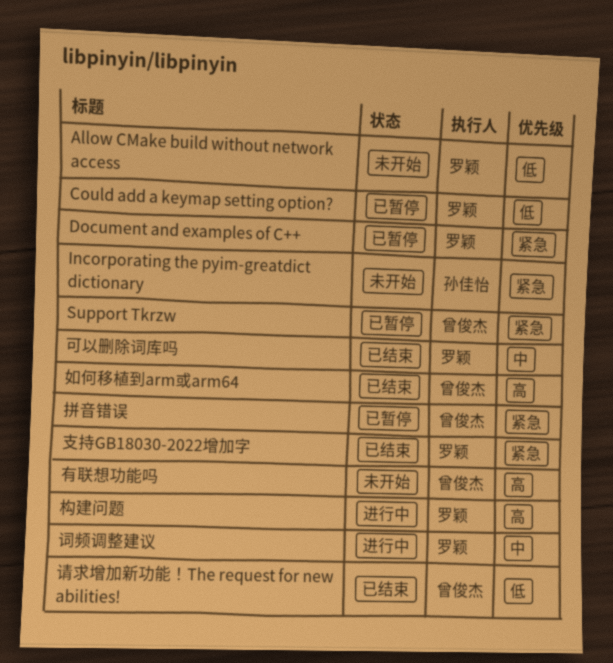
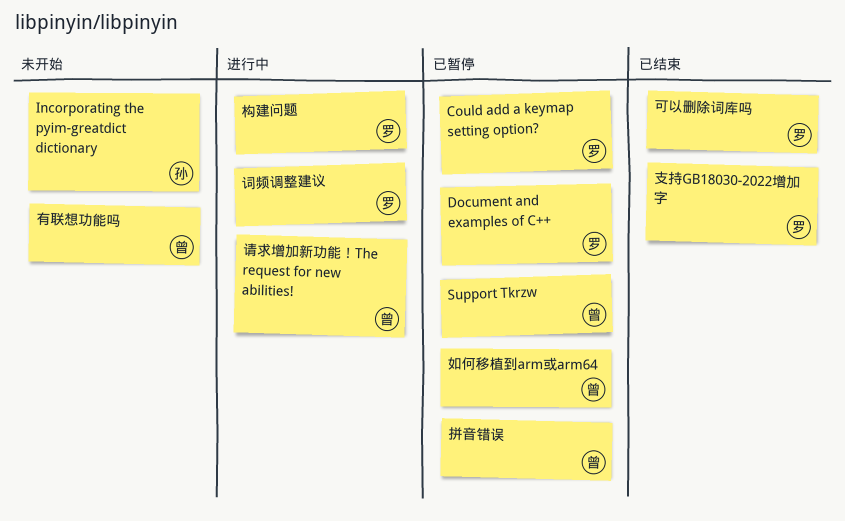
Allow CMake build without network access: present -> none
如何移植到arm或arm64, status: 已结束 -> 已暂停
请求增加新功能！The request for new abilities!, status: 已结束 -> 进行中

